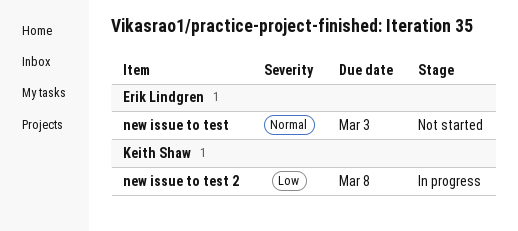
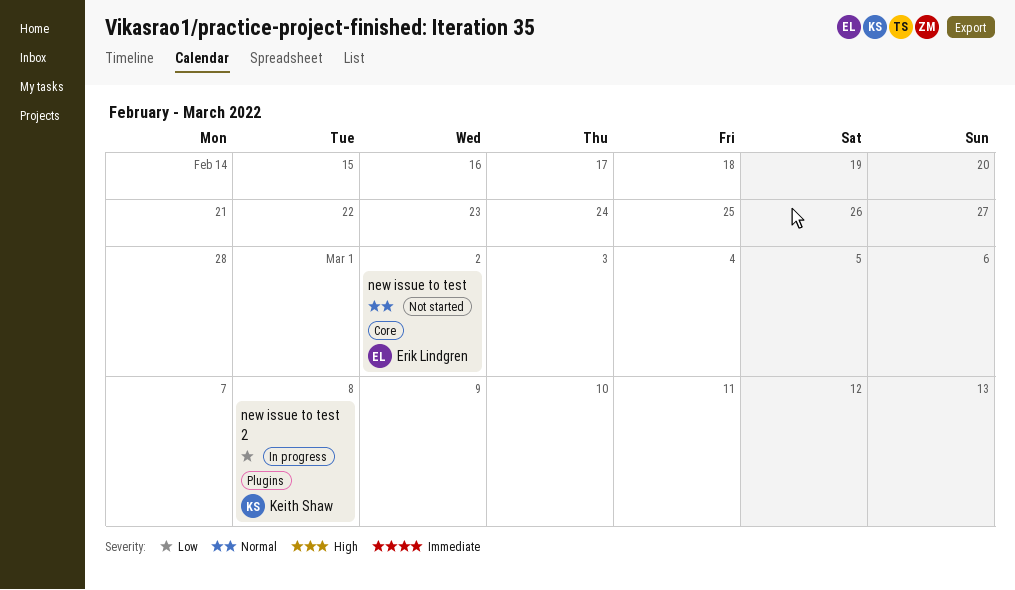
new issue to test, due: Mar 3 -> Mar 2

